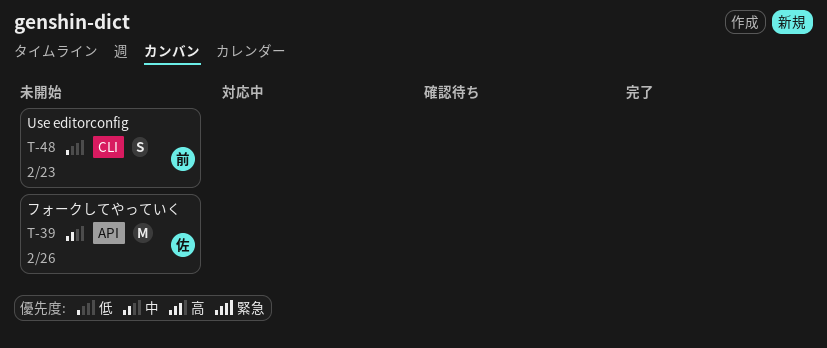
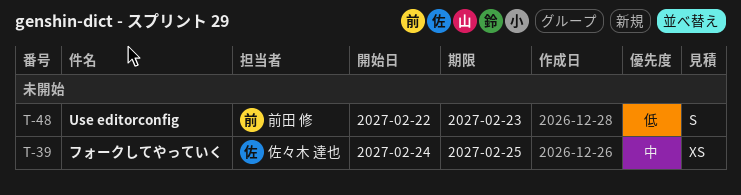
T-39, estimate: M -> XS
T-39, due: Feb 26 -> Feb 25

